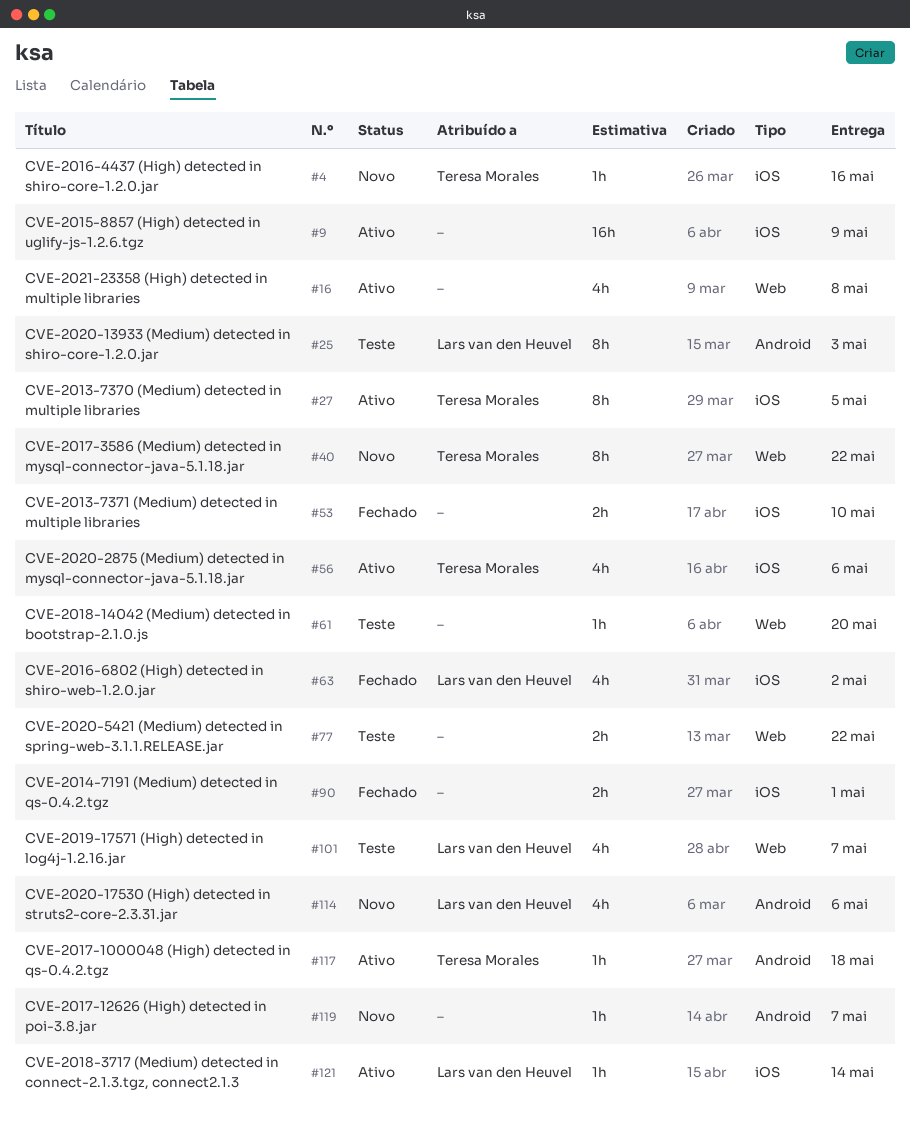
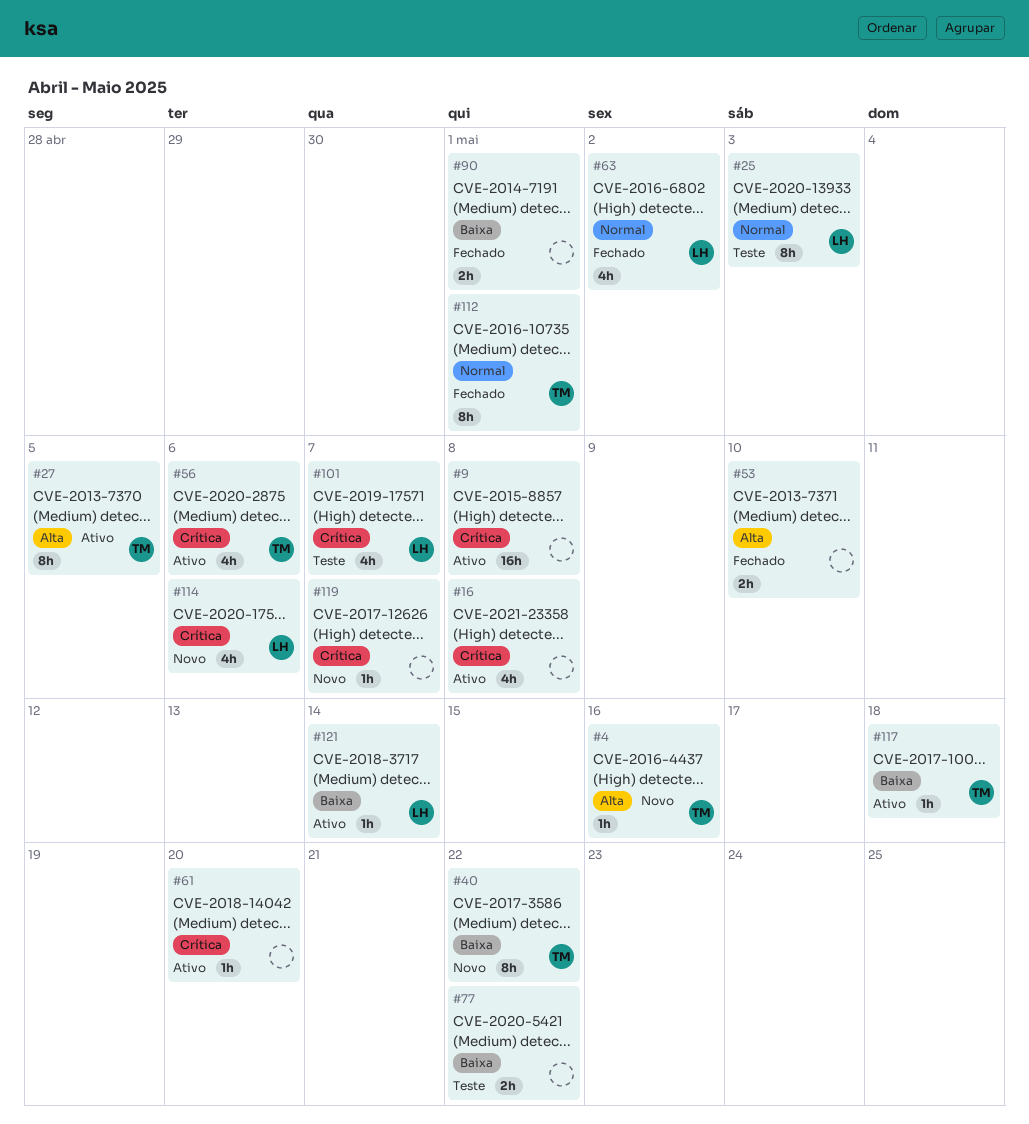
#9, due: May 9 -> May 8
#61, status: Teste -> Ativo
#112: none -> present

